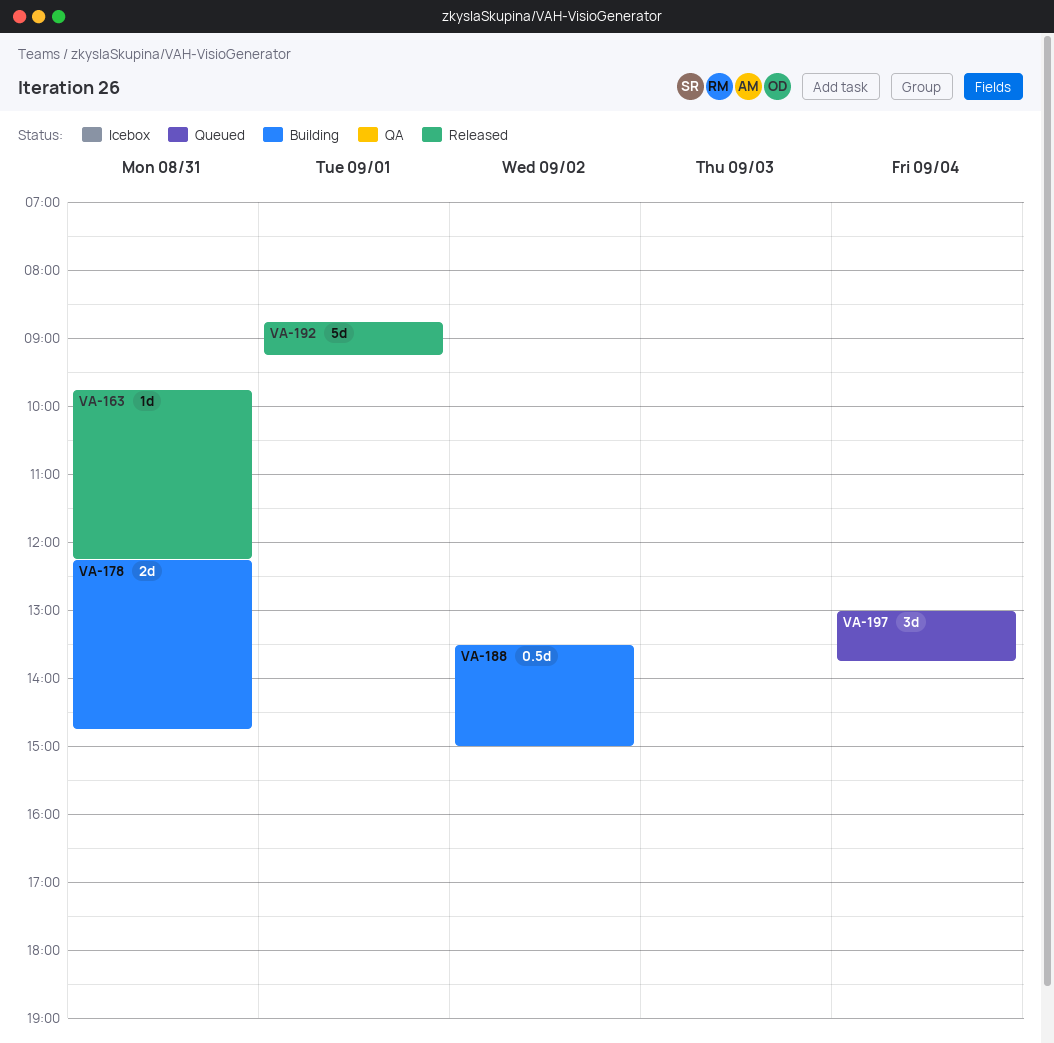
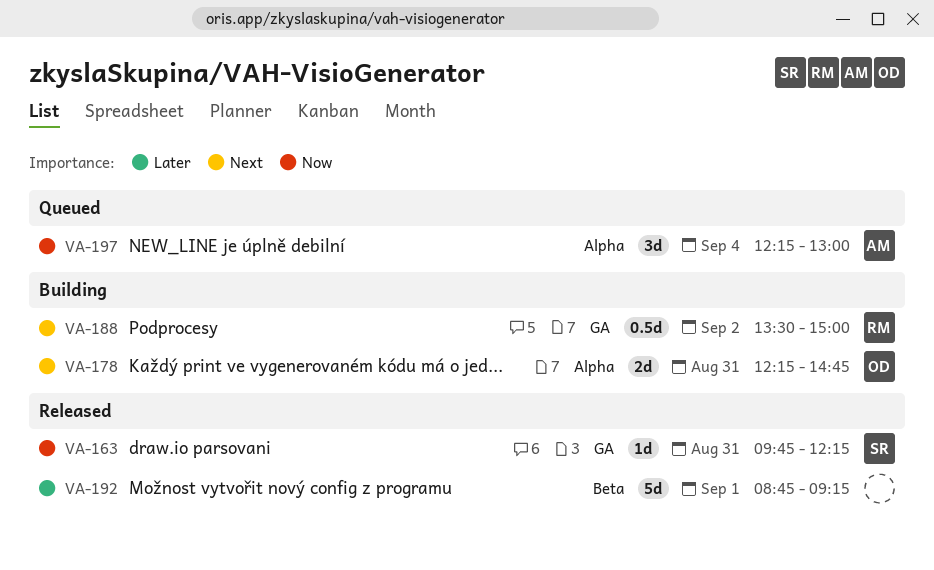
VA-197, begins: 13:00 -> 12:15
VA-197, ends: 13:45 -> 13:00

